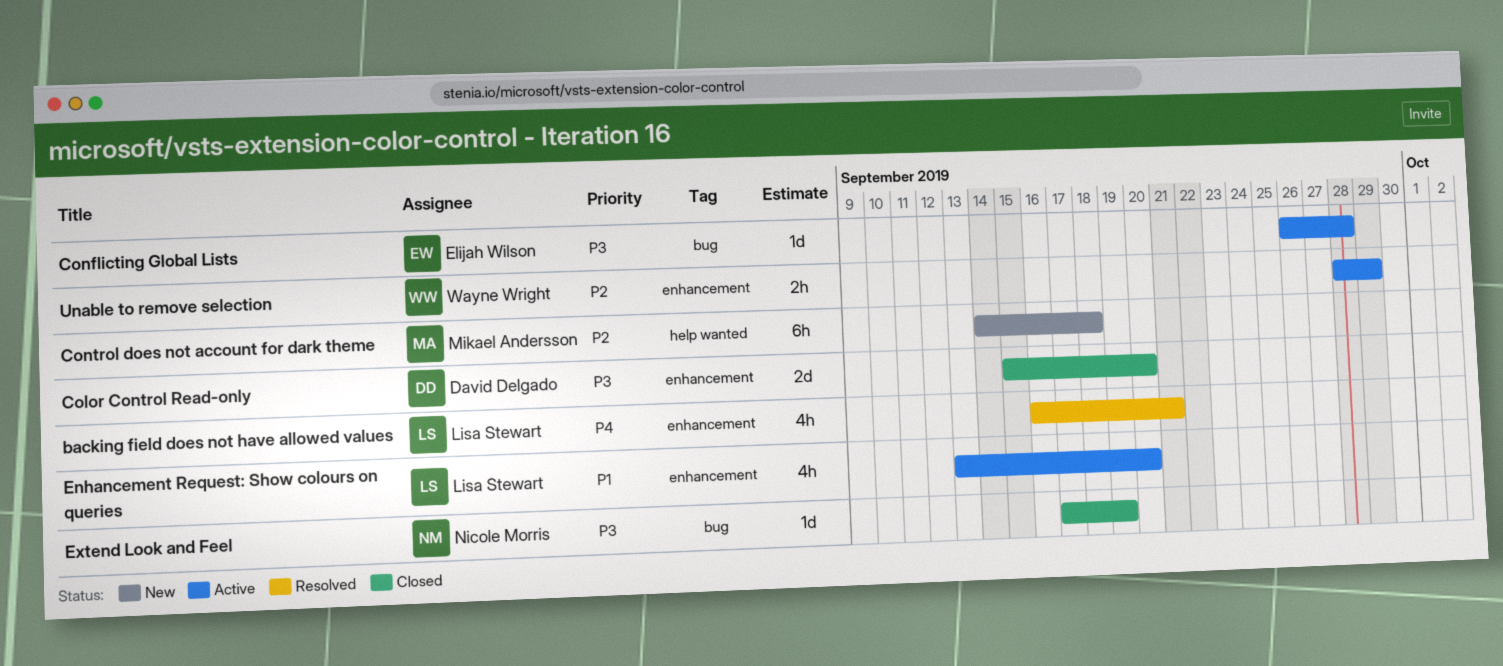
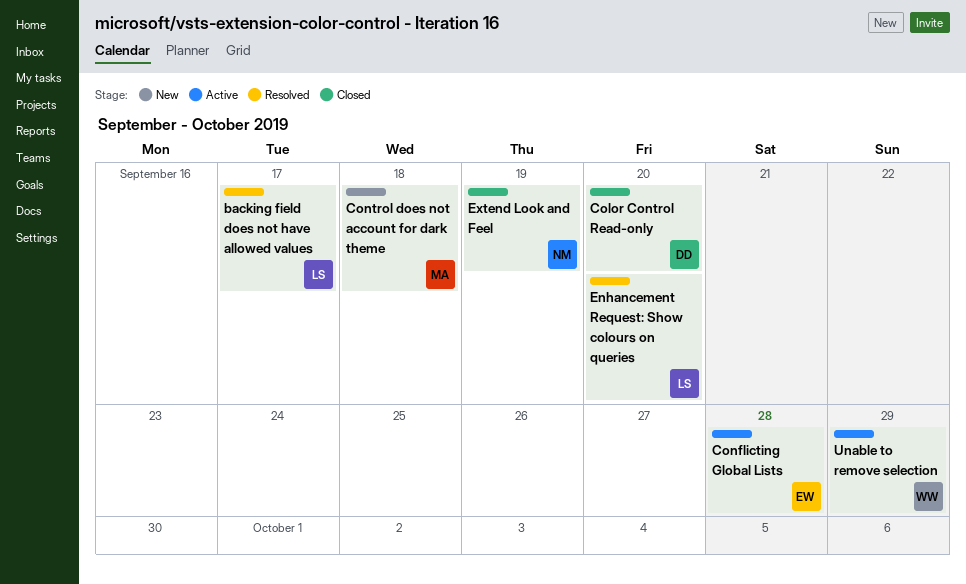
backing field does not have allowed values, due: Sep 21 -> Sep 17
Enhancement Request: Show colours on queries, status: Active -> Resolved

